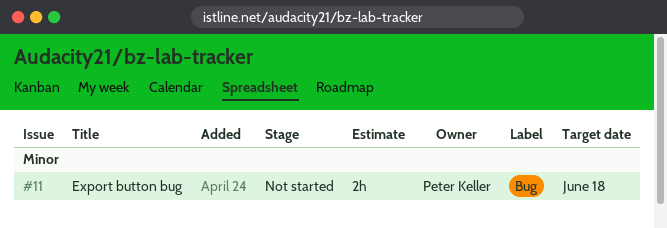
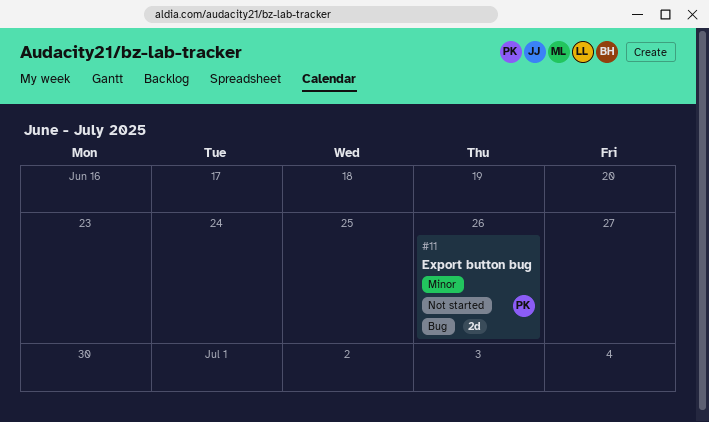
#11, estimate: 2h -> 2d
#11, due: Jun 18 -> Jun 26

